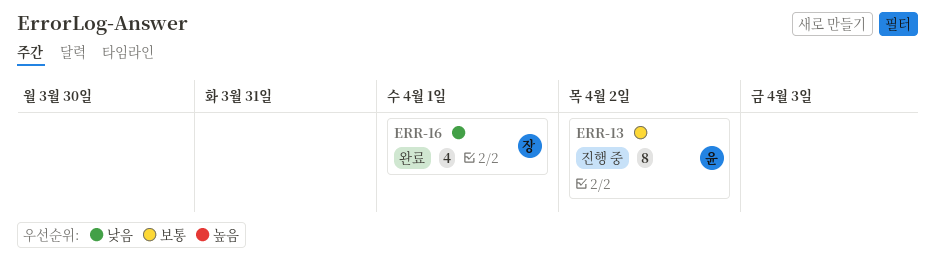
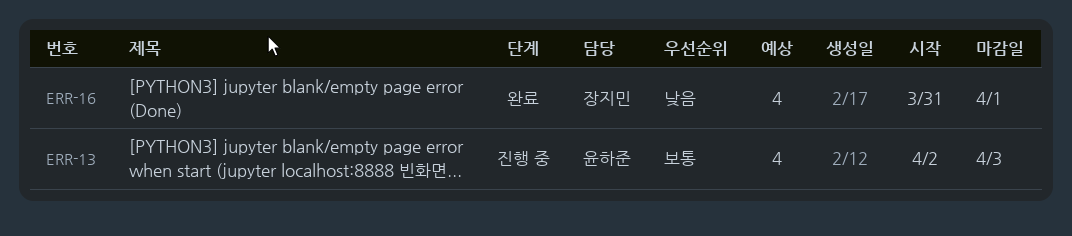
ERR-13, estimate: 8 -> 4
ERR-13, due: Apr 2 -> Apr 3

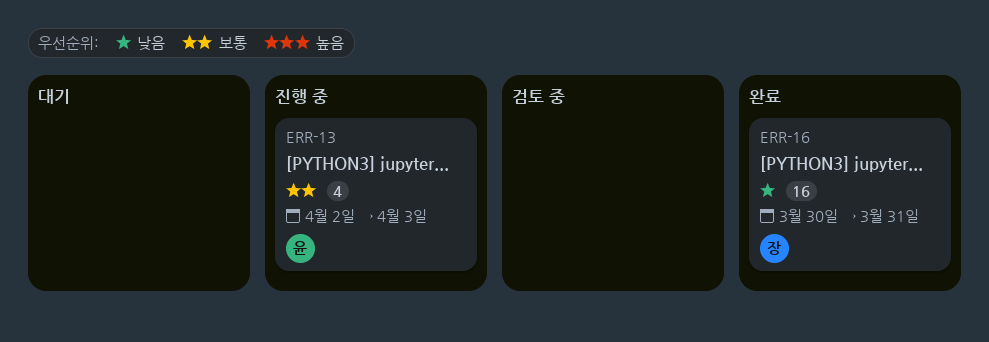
ERR-16, estimate: 4 -> 16
ERR-16, start: Mar 31 -> Mar 30
ERR-16, due: Apr 1 -> Mar 31

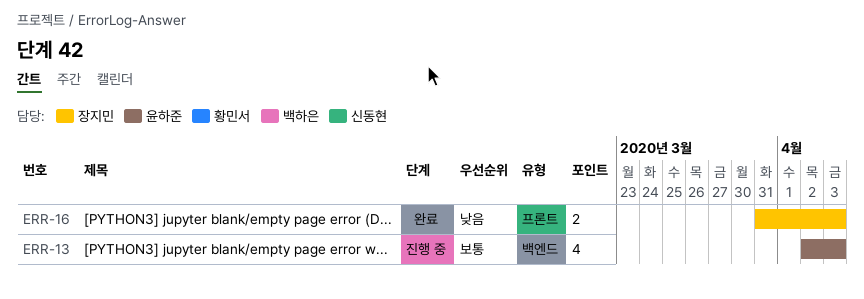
ERR-16, estimate: 16 -> 2
ERR-16, start: Mar 30 -> Mar 31
ERR-16, due: Mar 31 -> Apr 3

